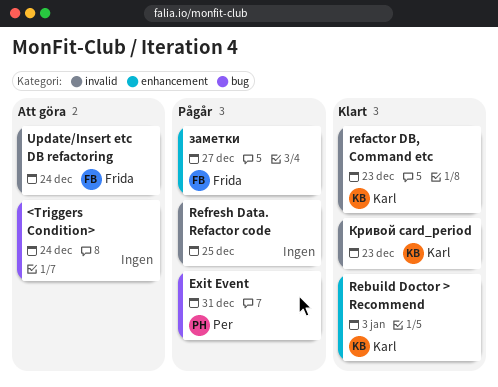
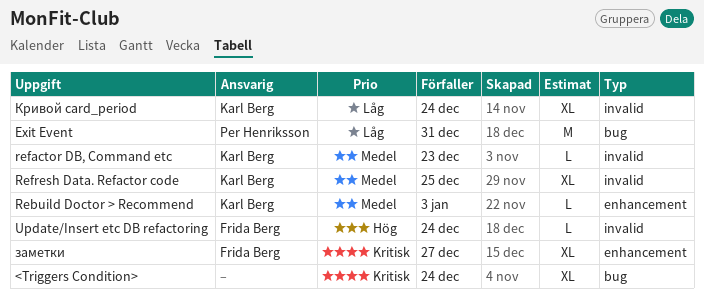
Refresh Data. Refactor code, owner: none -> Karl Berg
Кривой card_period, due: Dec 23 -> Dec 24

